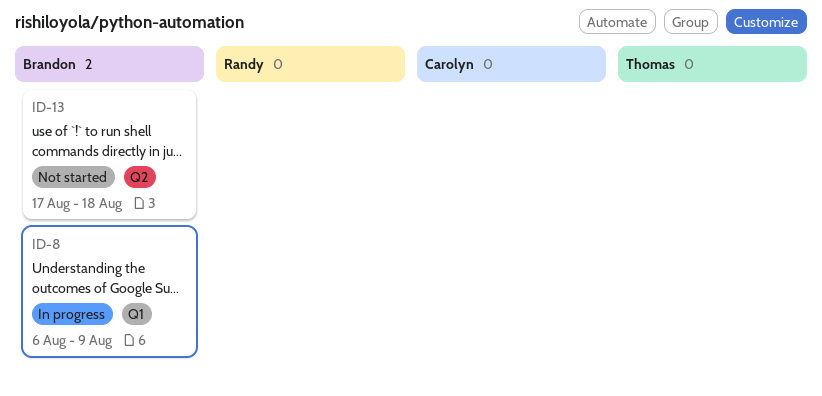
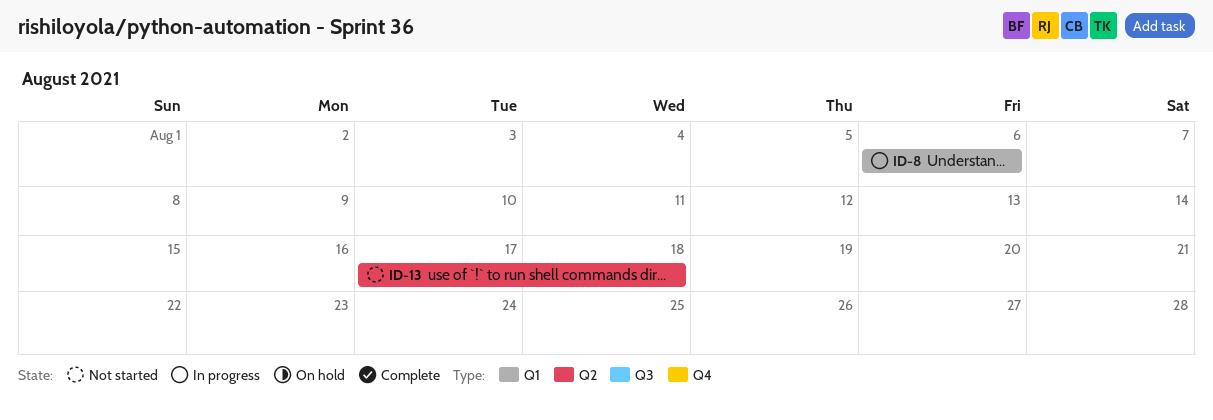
ID-8, due: Aug 9 -> Aug 6

